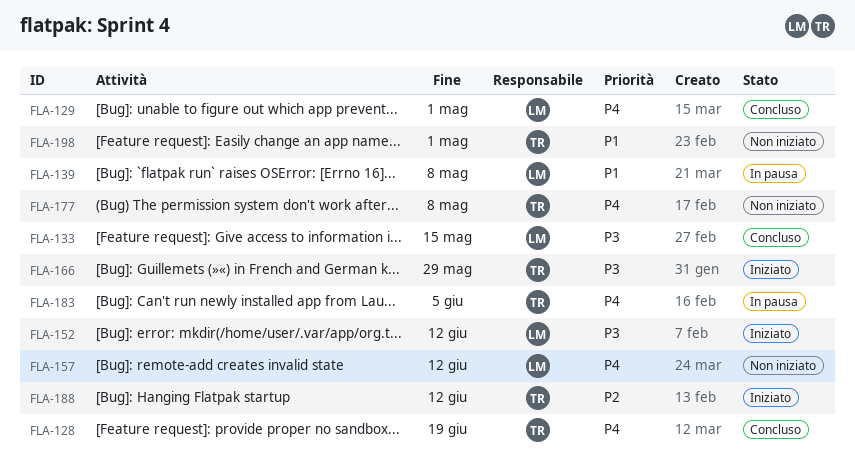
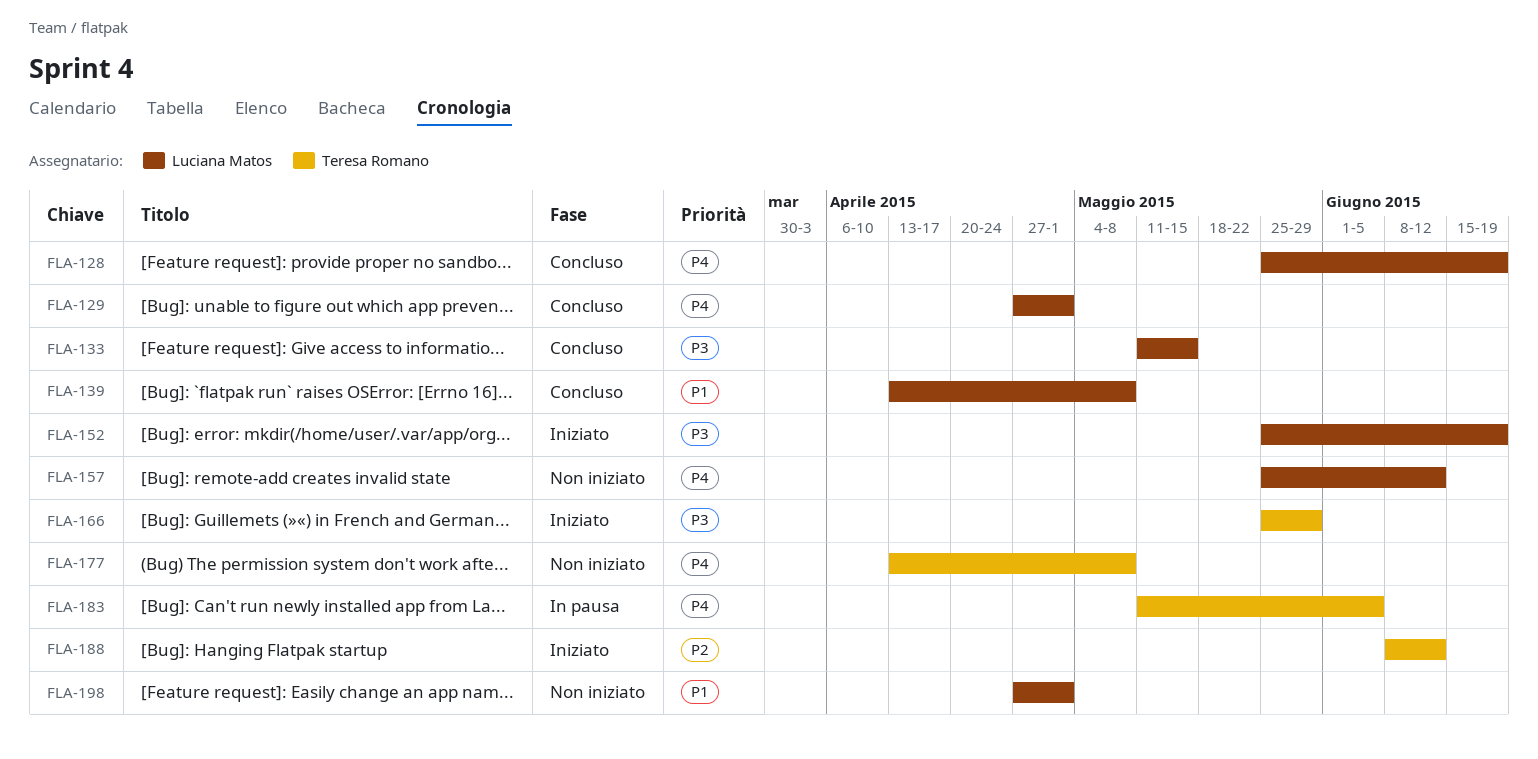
FLA-128, owner: Teresa Romano -> Luciana Matos
FLA-139, status: In pausa -> Concluso
FLA-152, due: Jun 12 -> Jun 19
FLA-198, owner: Teresa Romano -> Luciana Matos

